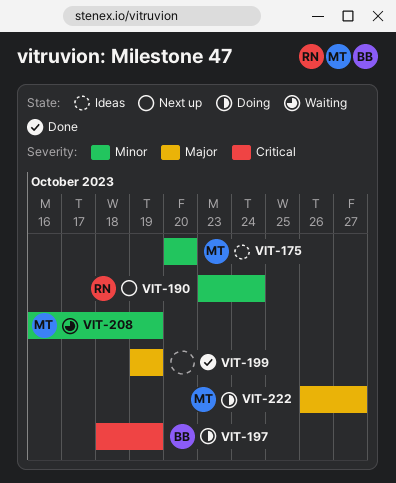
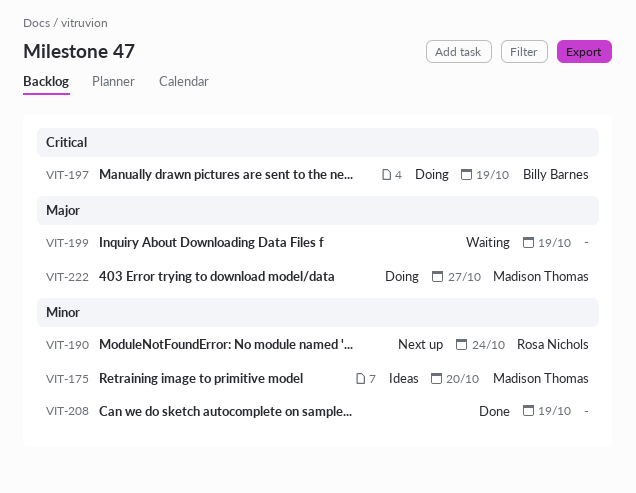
VIT-199, status: Done -> Waiting
VIT-208, status: Waiting -> Done
VIT-208, owner: Madison Thomas -> none

